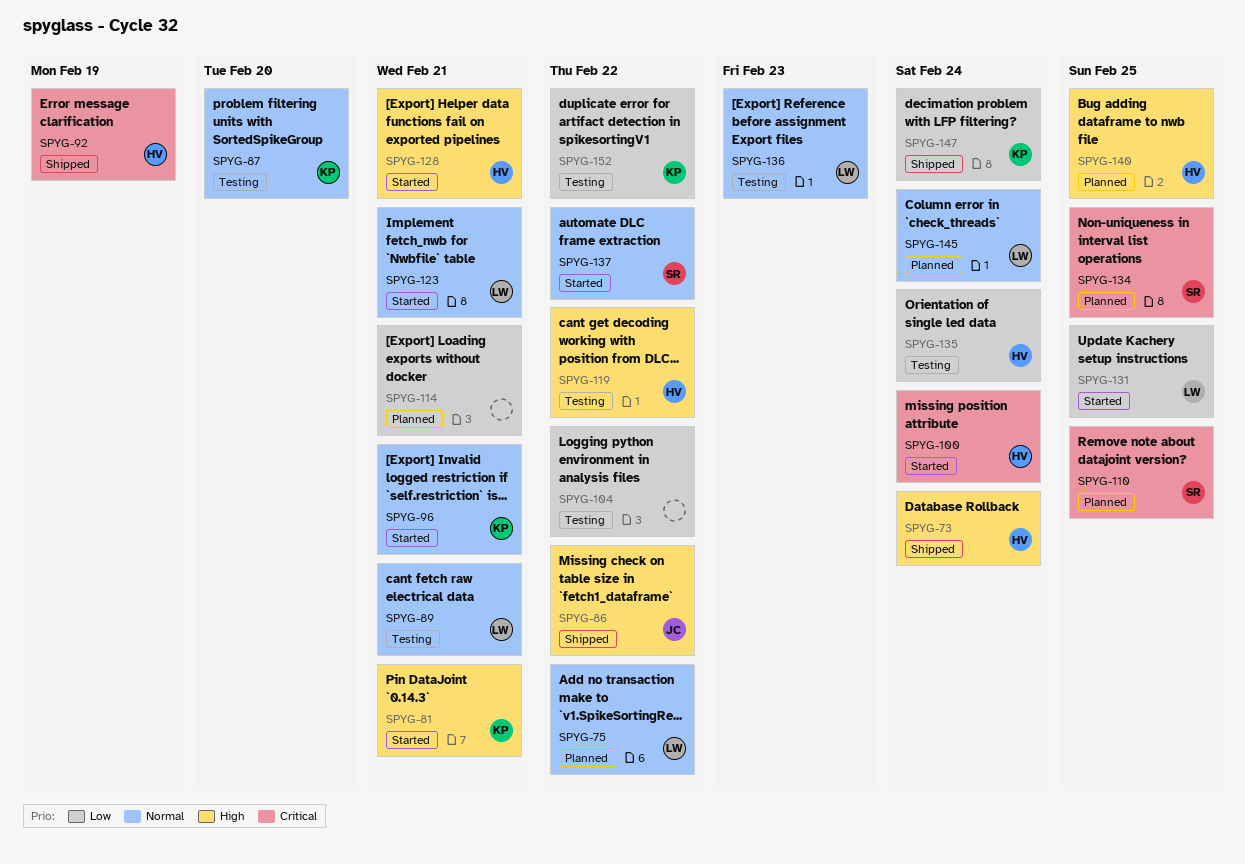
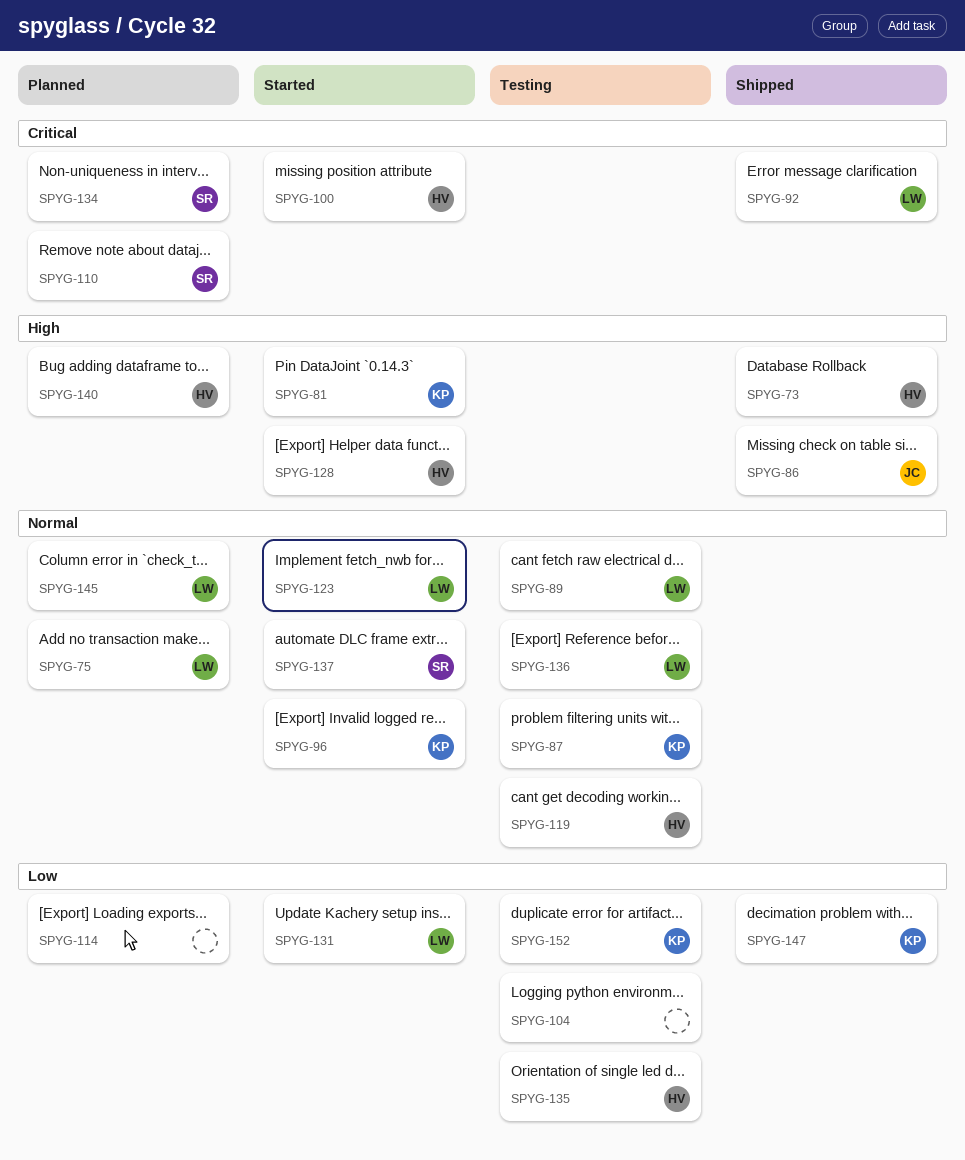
SPYG-92, owner: HV -> LW
SPYG-119, priority: High -> Normal

